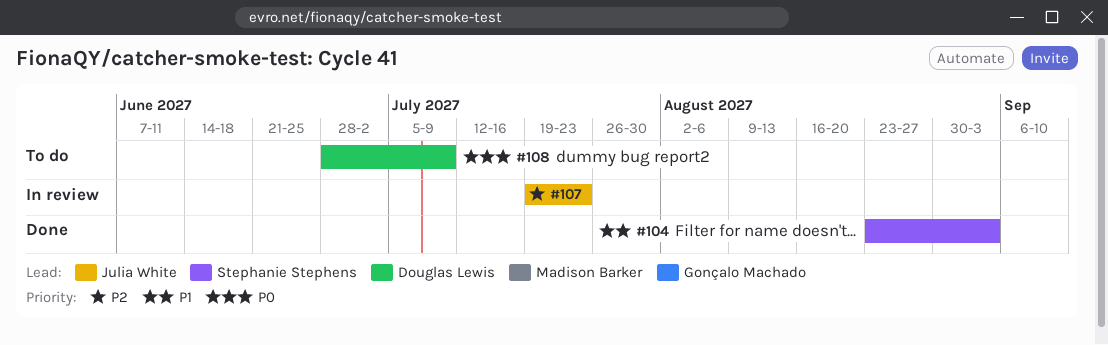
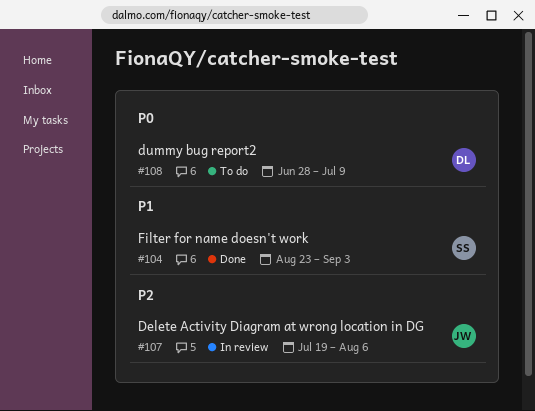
#107, due: Jul 23 -> Aug 6

